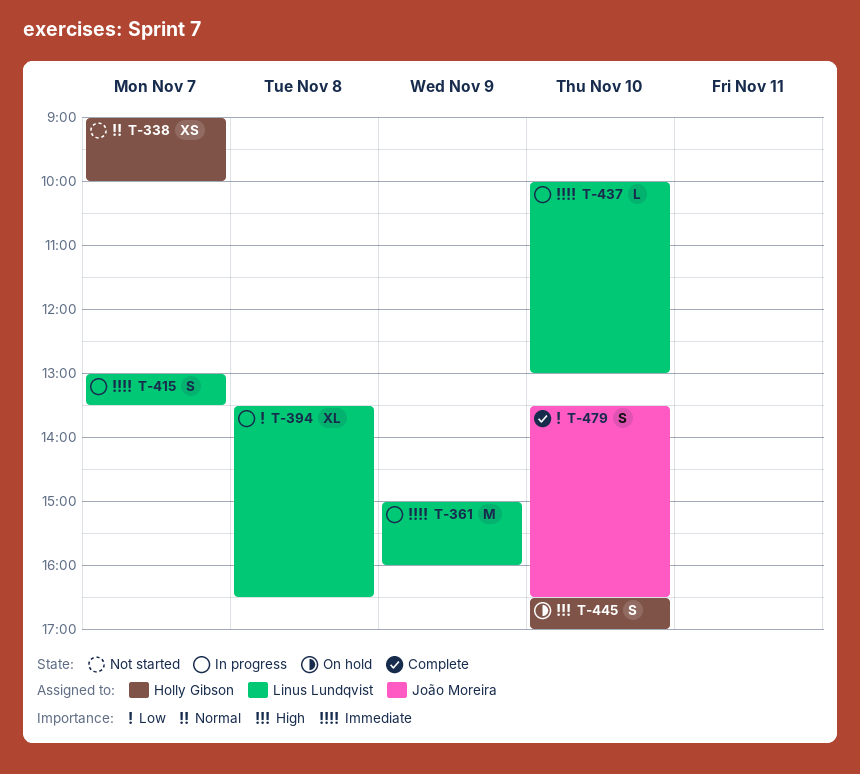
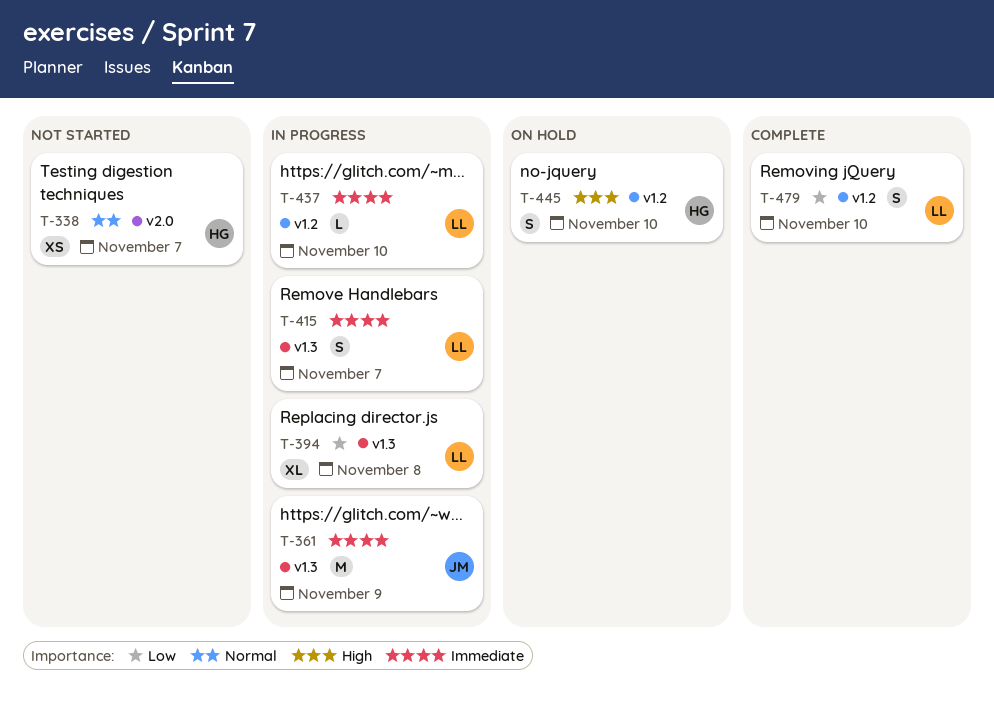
T-361, owner: Linus Lundqvist -> João Moreira
T-479, owner: João Moreira -> Linus Lundqvist

